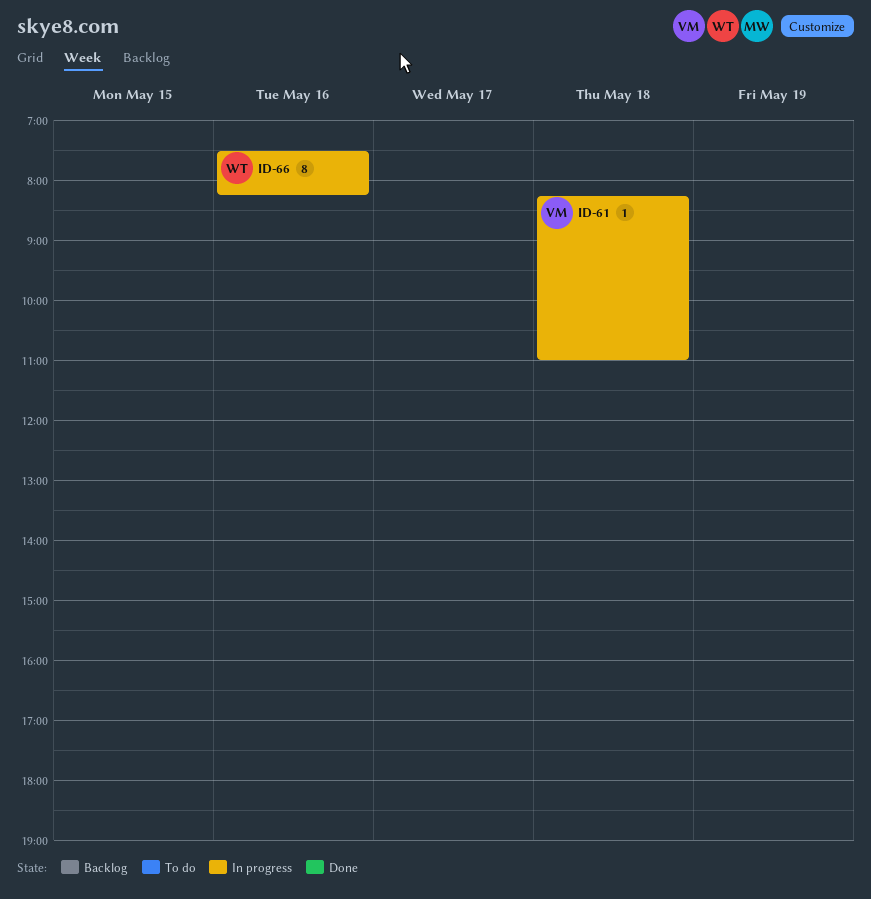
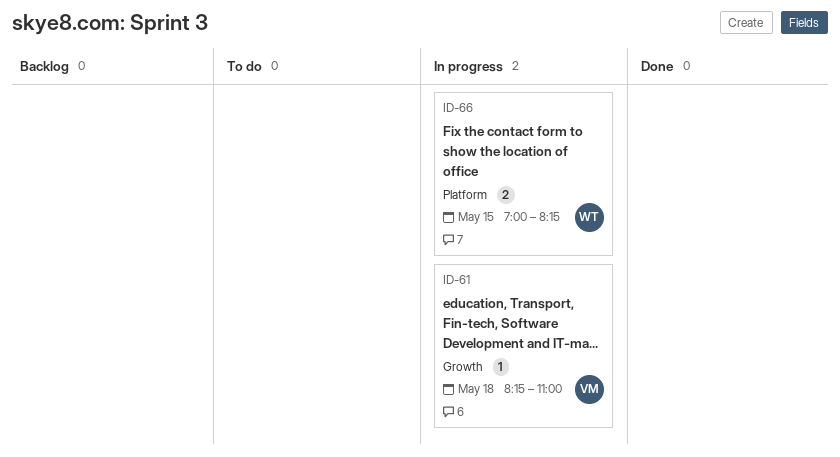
ID-66, estimate: 8 -> 2
ID-66, day: May 16 -> May 15
ID-66, begins: 07:30 -> 07:00

